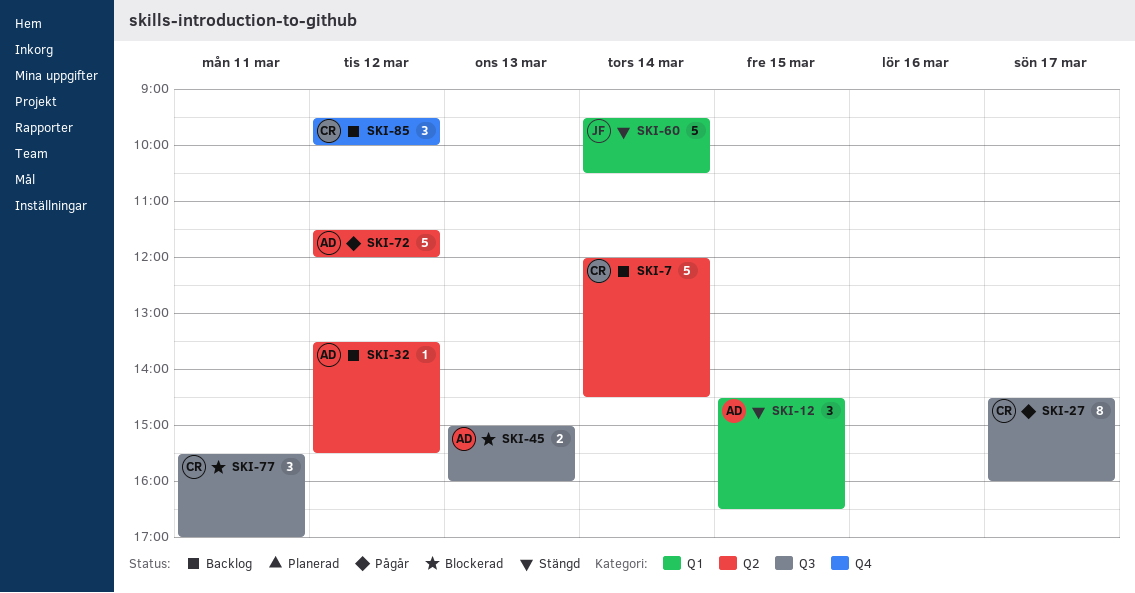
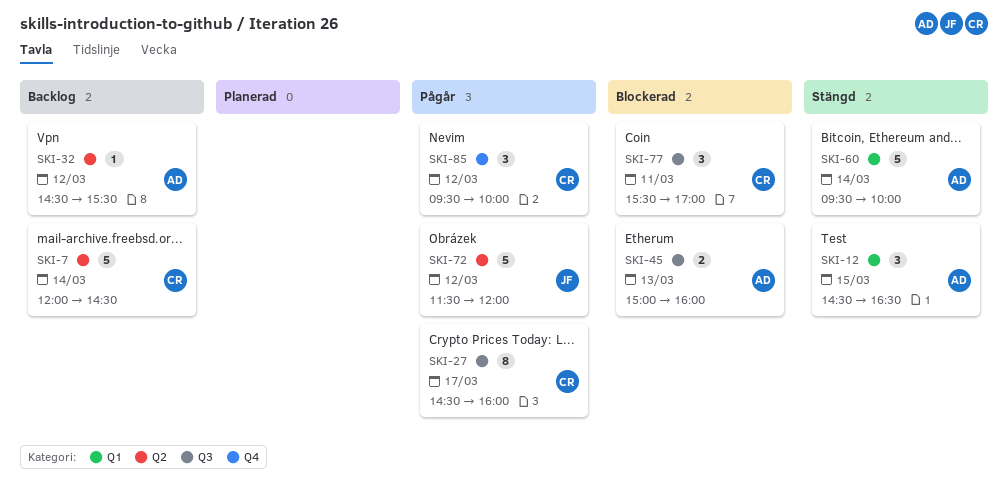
SKI-32, begins: 13:30 -> 14:30
SKI-60, owner: JF -> AD
SKI-60, ends: 10:30 -> 10:00
SKI-72, owner: AD -> JF
SKI-85, status: Backlog -> Pågår

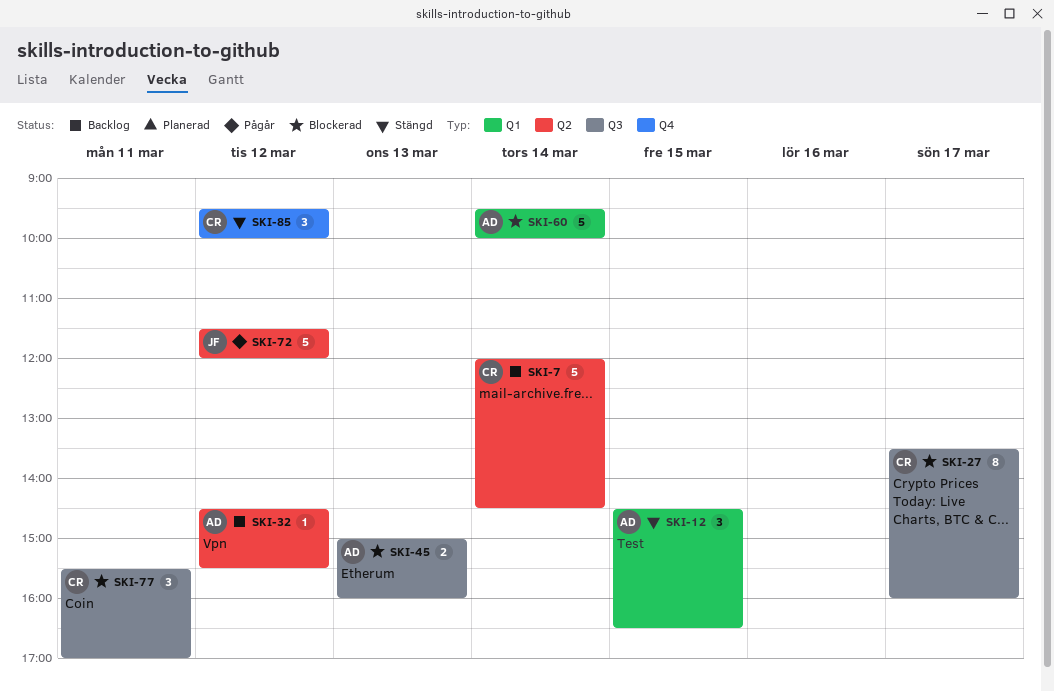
SKI-27, status: Pågår -> Blockerad
SKI-27, begins: 14:30 -> 13:30
SKI-60, status: Stängd -> Blockerad
SKI-85, status: Pågår -> Stängd

